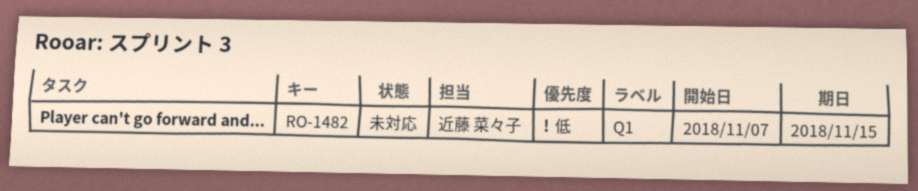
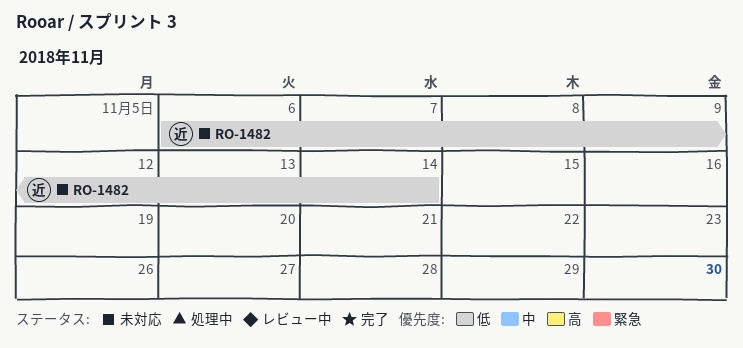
RO-1482, start: Nov 7 -> Nov 6
RO-1482, due: Nov 15 -> Nov 14

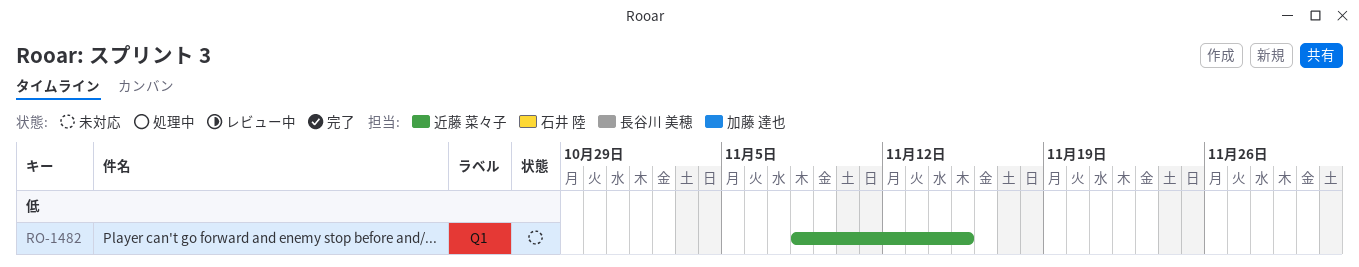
RO-1482, start: Nov 6 -> Nov 8
RO-1482, due: Nov 14 -> Nov 15

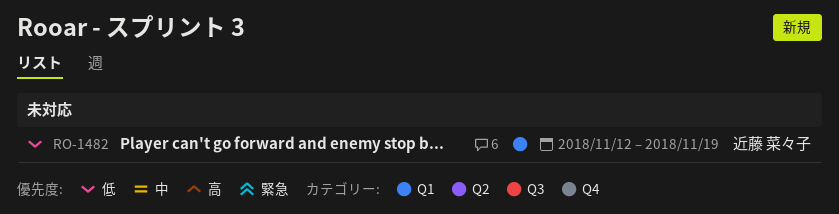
RO-1482, start: Nov 8 -> Nov 12
RO-1482, due: Nov 15 -> Nov 19

